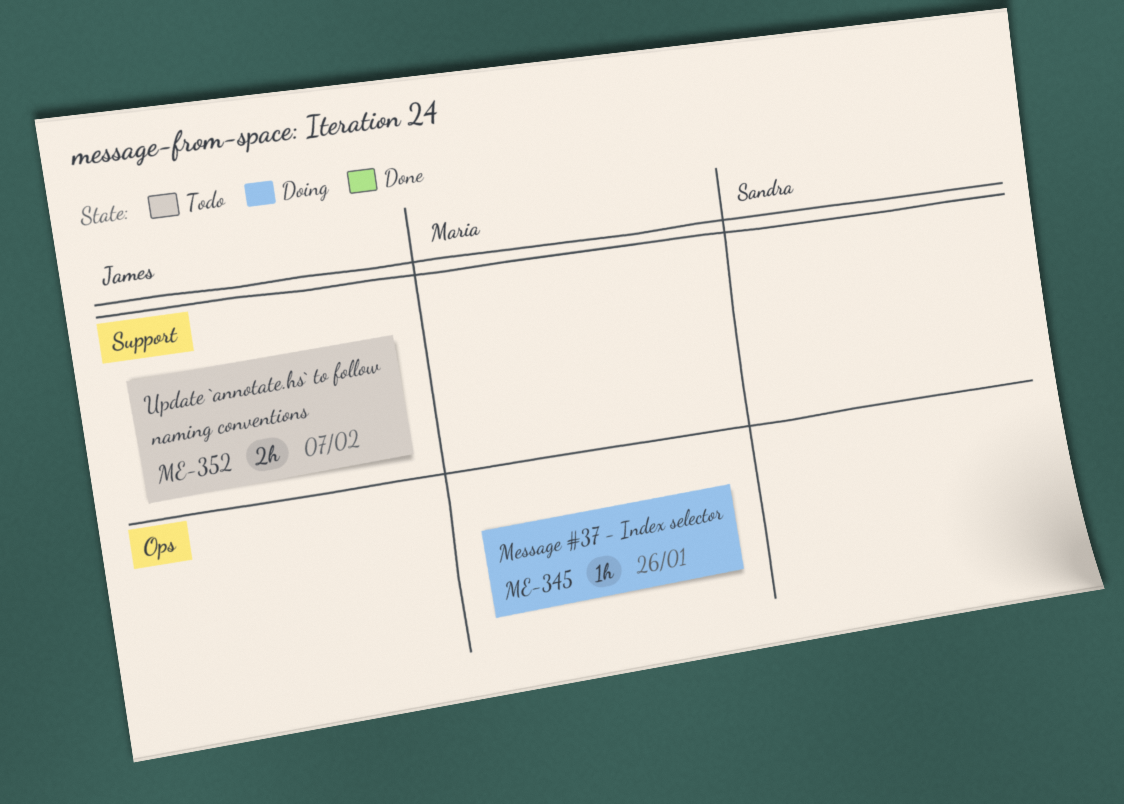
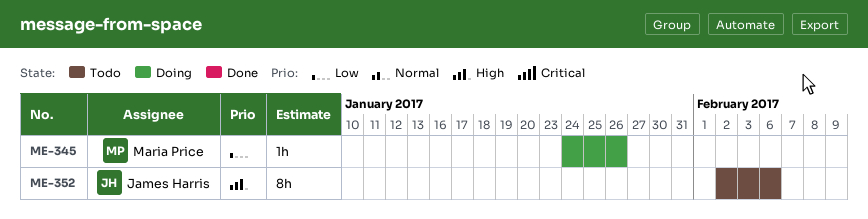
ME-352, estimate: 2h -> 8h
ME-352, due: Feb 7 -> Feb 6

